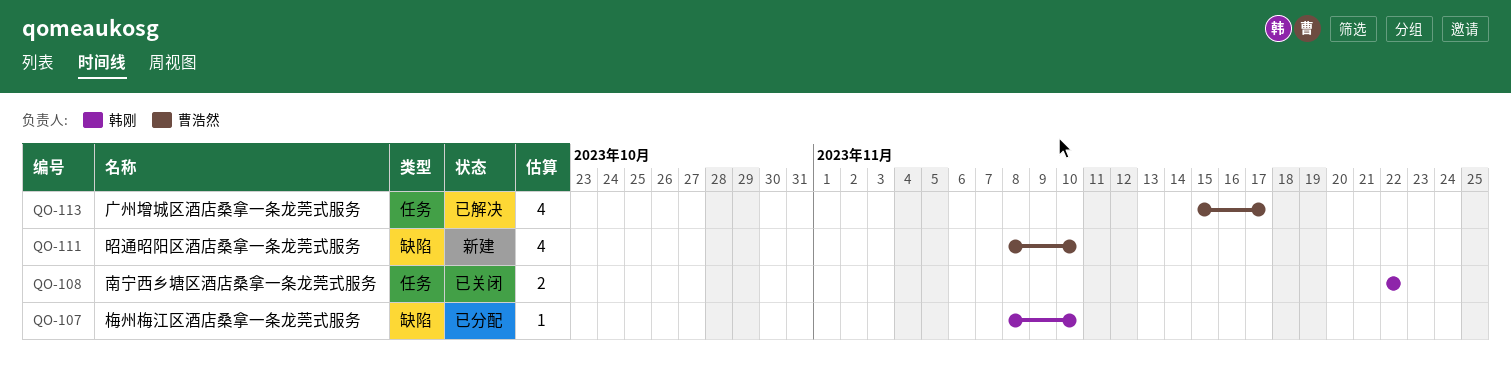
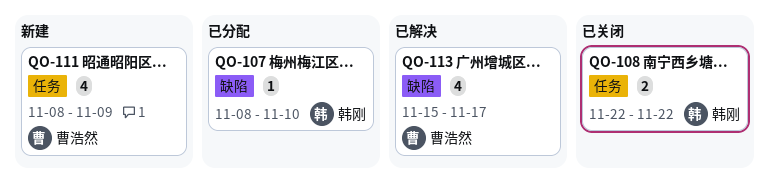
QO-111, label: 缺陷 -> 任务
QO-111, due: Nov 10 -> Nov 9
QO-113, label: 任务 -> 缺陷

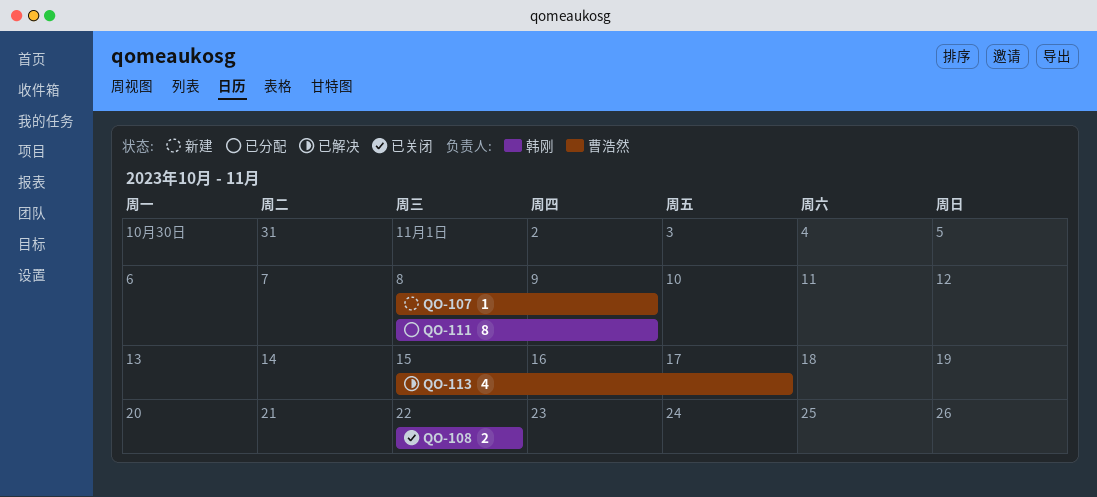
QO-107, status: 已分配 -> 新建
QO-107, owner: 韩刚 -> 曹浩然
QO-107, due: Nov 10 -> Nov 9
QO-111, status: 新建 -> 已分配
QO-111, owner: 曹浩然 -> 韩刚
QO-111, estimate: 4 -> 8

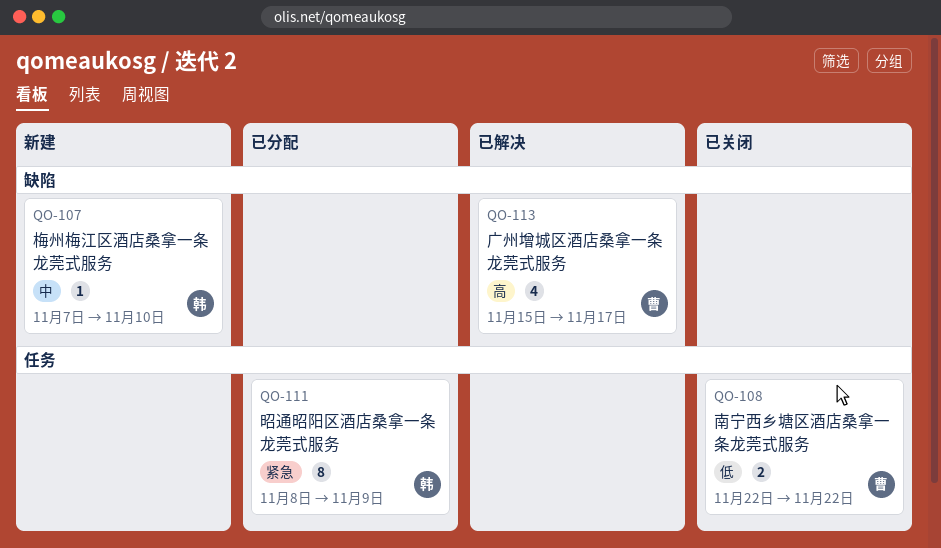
QO-107, owner: 曹浩然 -> 韩刚
QO-107, start: Nov 8 -> Nov 7
QO-107, due: Nov 9 -> Nov 10
QO-108, owner: 韩刚 -> 曹浩然

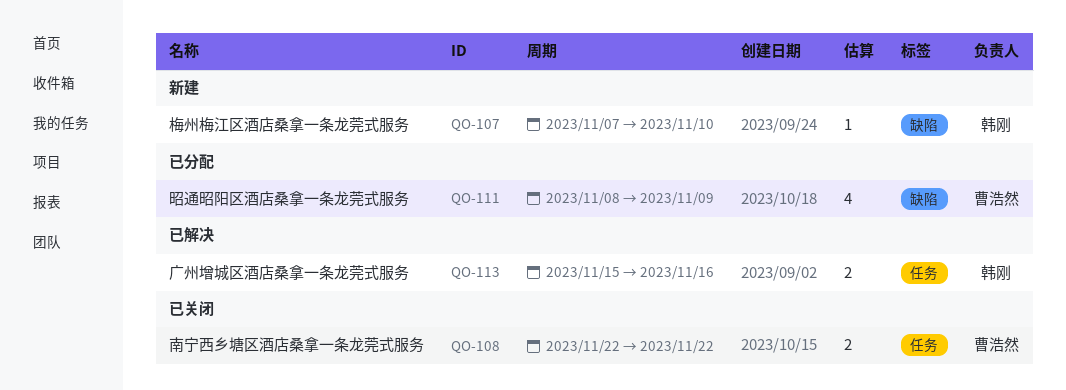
QO-111, owner: 韩刚 -> 曹浩然
QO-111, label: 任务 -> 缺陷
QO-111, estimate: 8 -> 4
QO-113, owner: 曹浩然 -> 韩刚
QO-113, label: 缺陷 -> 任务
QO-113, estimate: 4 -> 2
QO-113, due: Nov 17 -> Nov 16

